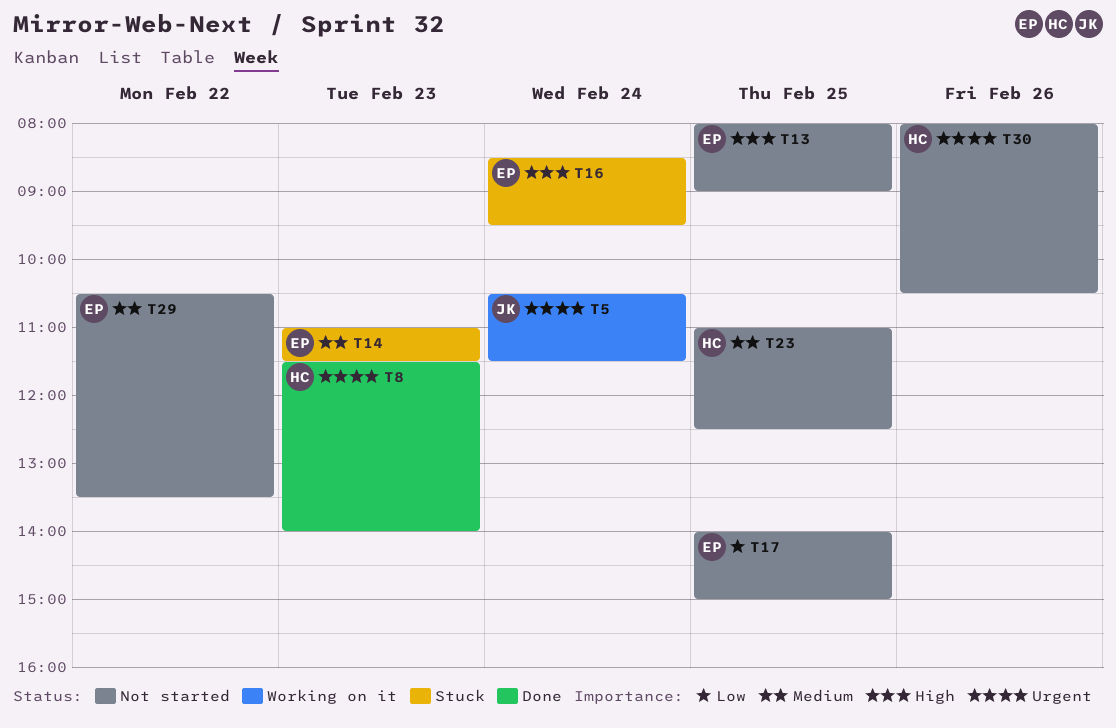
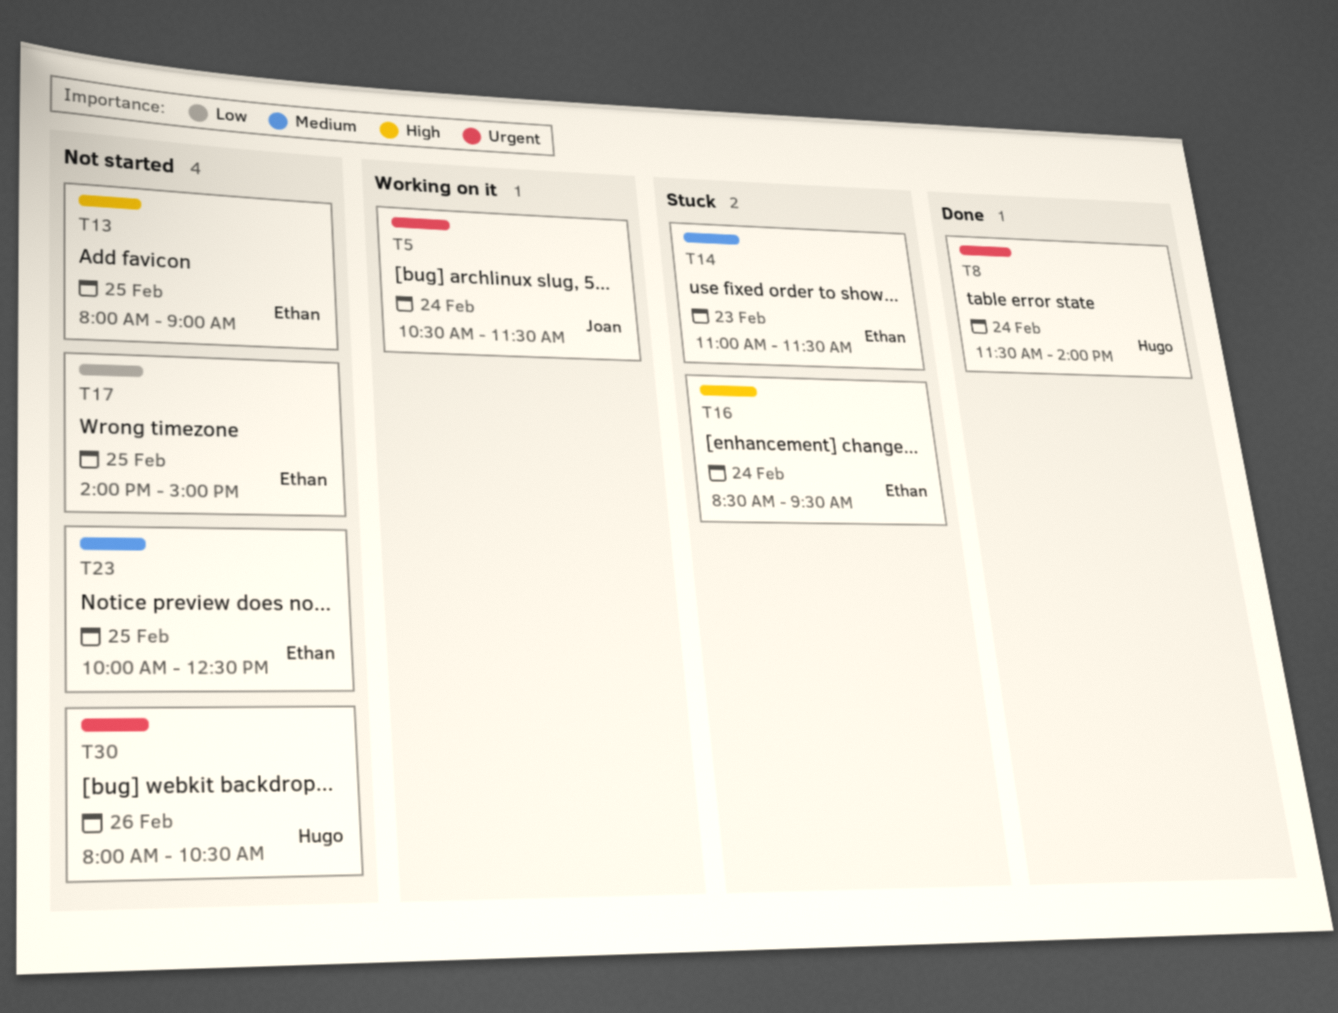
T8, day: Feb 23 -> Feb 24
T23, owner: Hugo -> Ethan
T23, begins: 11:00 -> 10:00
T29: present -> none

